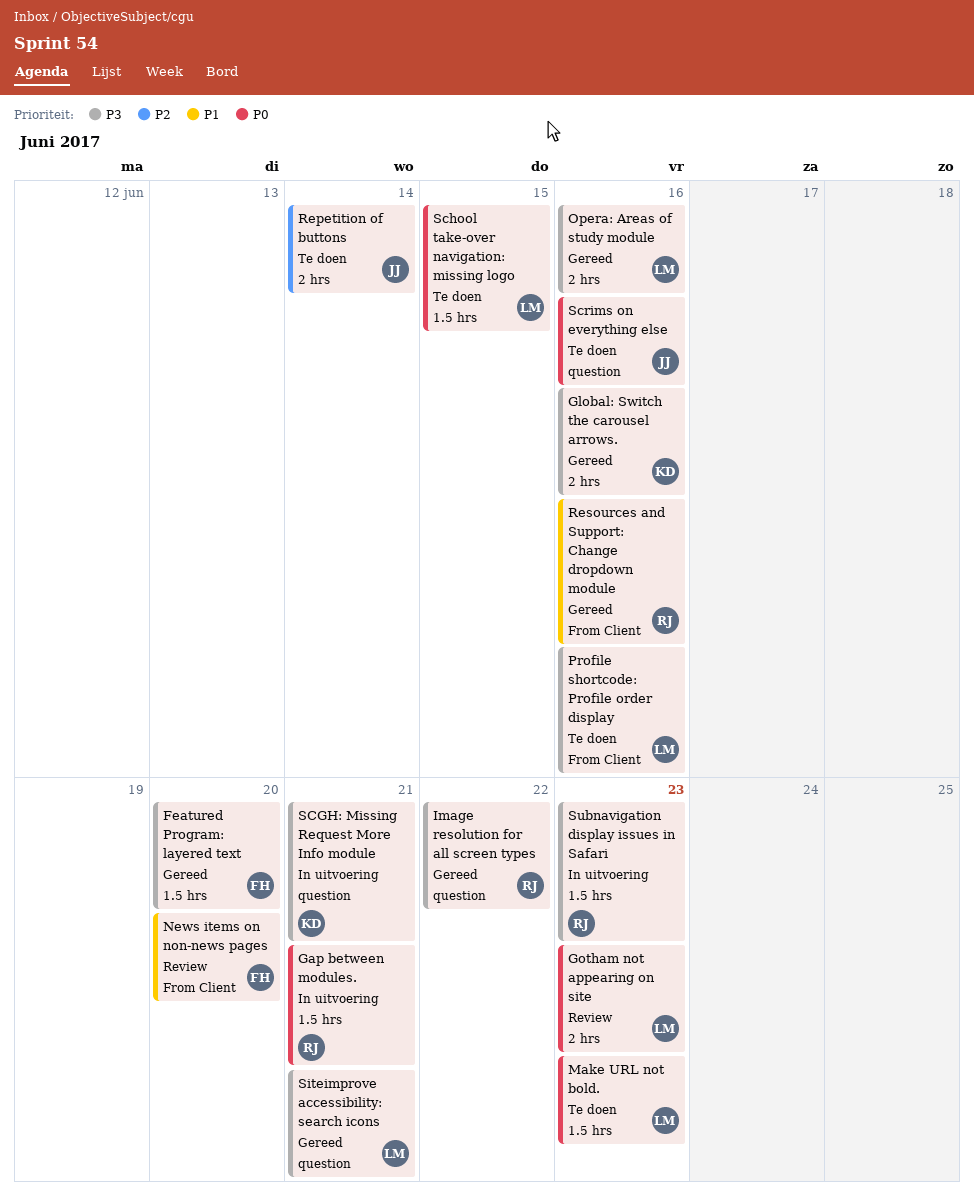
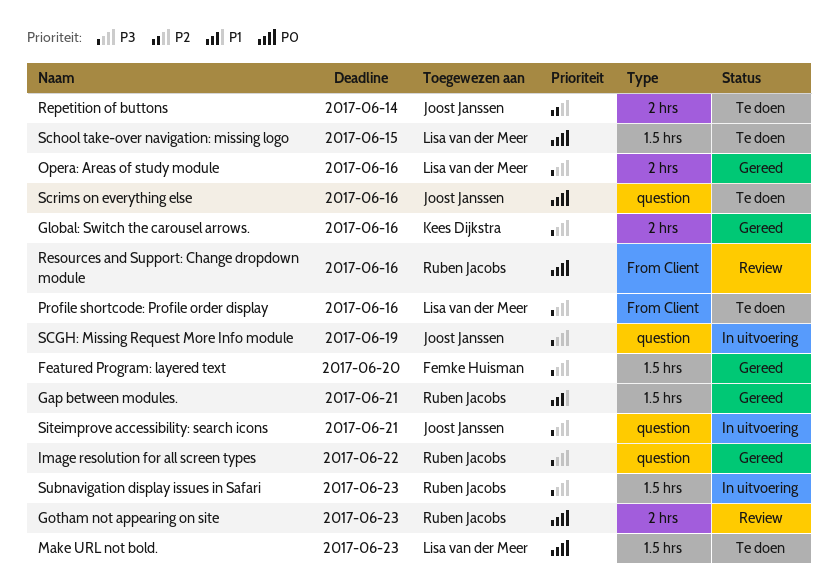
Gap between modules., status: In uitvoering -> Gereed
Gap between modules., priority: P0 -> P1
Gotham not appearing on site, owner: Lisa van der Meer -> Ruben Jacobs
News items on non-news pages: present -> none
Resources and Support: Change dropdown module, status: Gereed -> Review
Resources and Support: Change dropdown module, priority: P1 -> P0
SCGH: Missing Request More Info module, owner: Kees Dijkstra -> Joost Janssen
SCGH: Missing Request More Info module, due: Jun 21 -> Jun 19
Siteimprove accessibility: search icons, status: Gereed -> In uitvoering
Siteimprove accessibility: search icons, owner: Lisa van der Meer -> Joost Janssen

